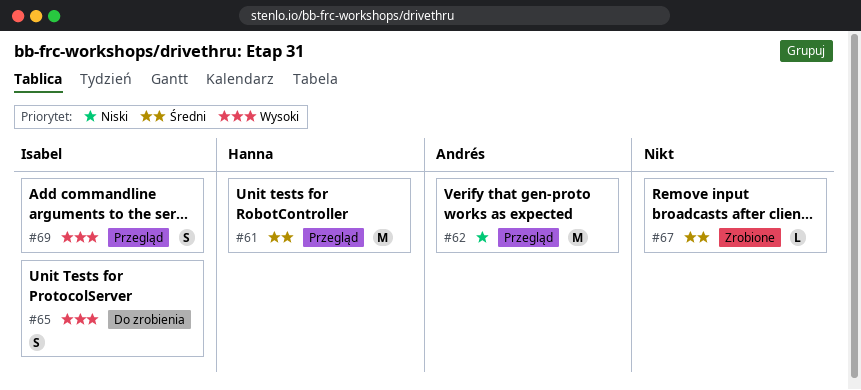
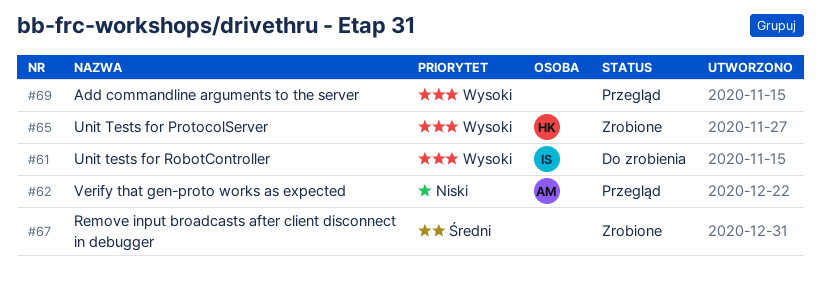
#61, status: Przegląd -> Do zrobienia
#61, owner: Hanna -> Isabel
#61, priority: Średni -> Wysoki
#65, status: Do zrobienia -> Zrobione
#65, owner: Isabel -> Hanna
#69, owner: Isabel -> none

